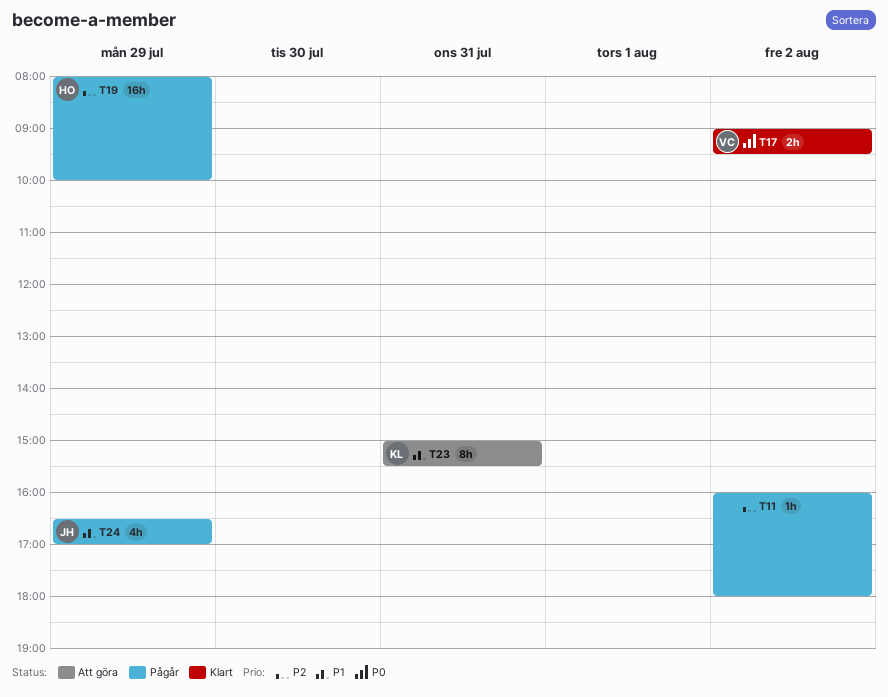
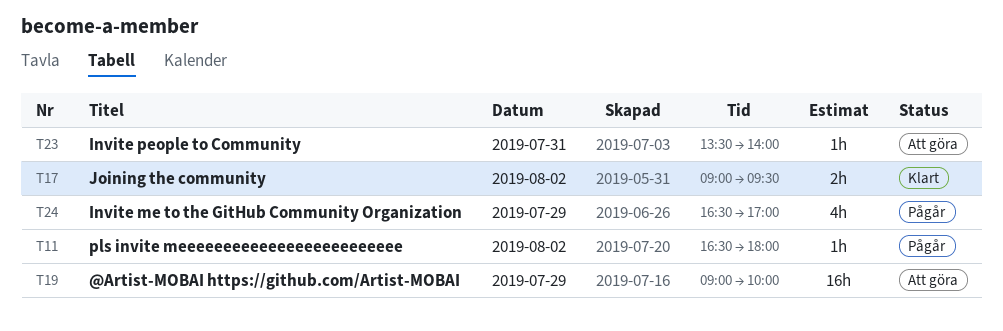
T11, begins: 16:00 -> 16:30
T19, status: Pågår -> Att göra
T19, begins: 08:00 -> 09:00
T23, estimate: 8h -> 1h
T23, begins: 15:00 -> 13:30
T23, ends: 15:30 -> 14:00

